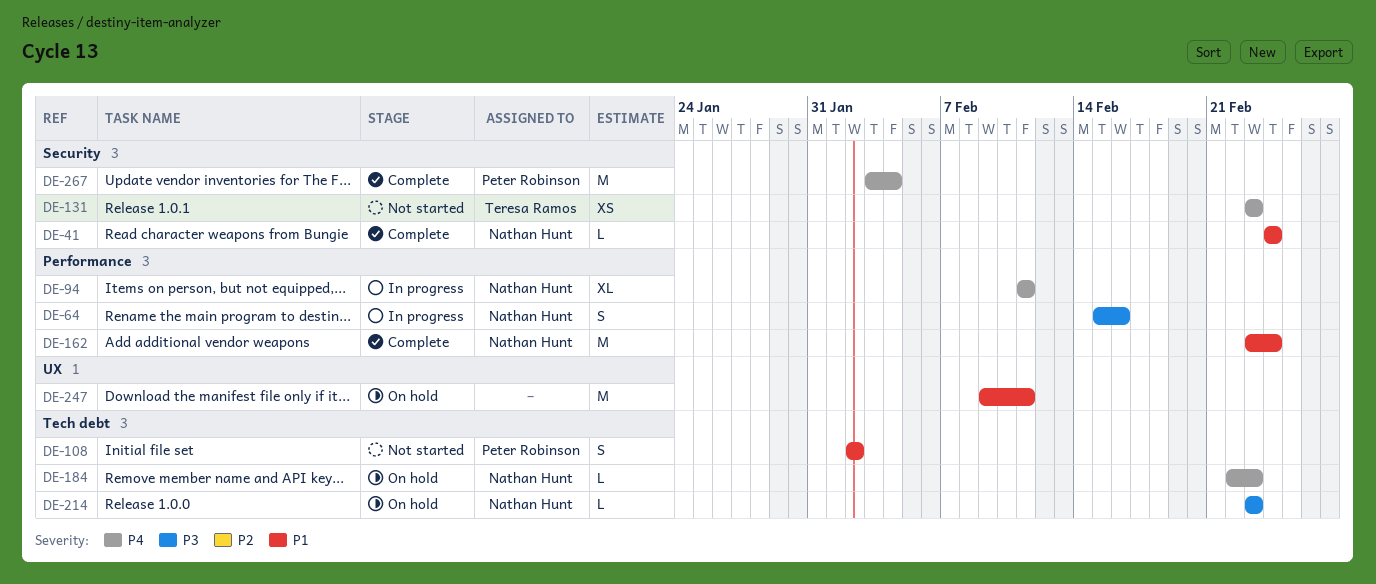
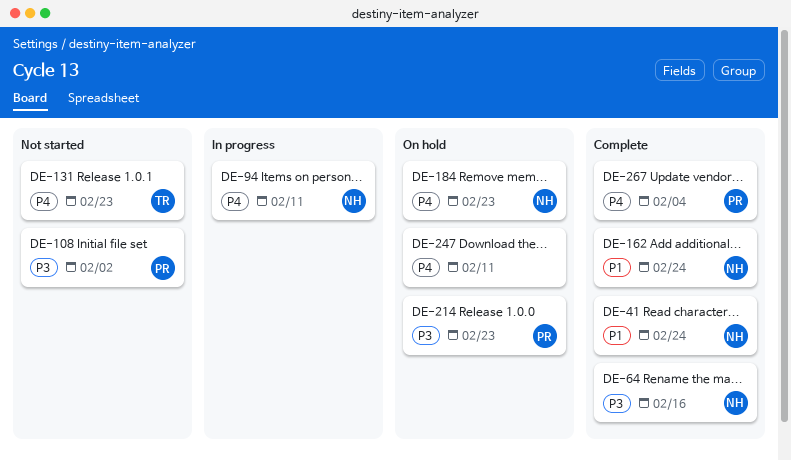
DE-64, status: In progress -> Complete
DE-108, priority: P1 -> P3
DE-214, owner: Nathan Hunt -> Peter Robinson
DE-247, priority: P1 -> P4

